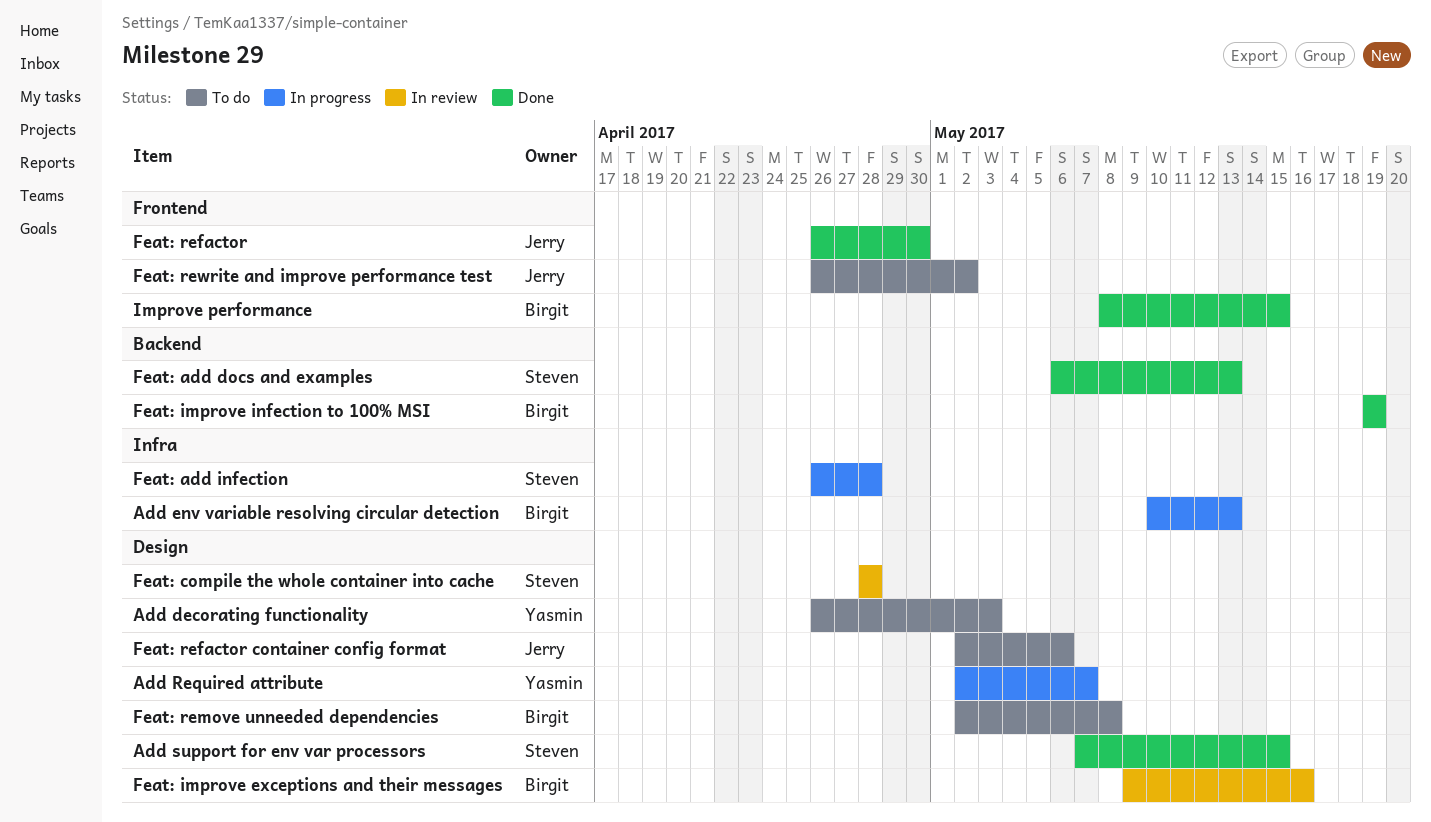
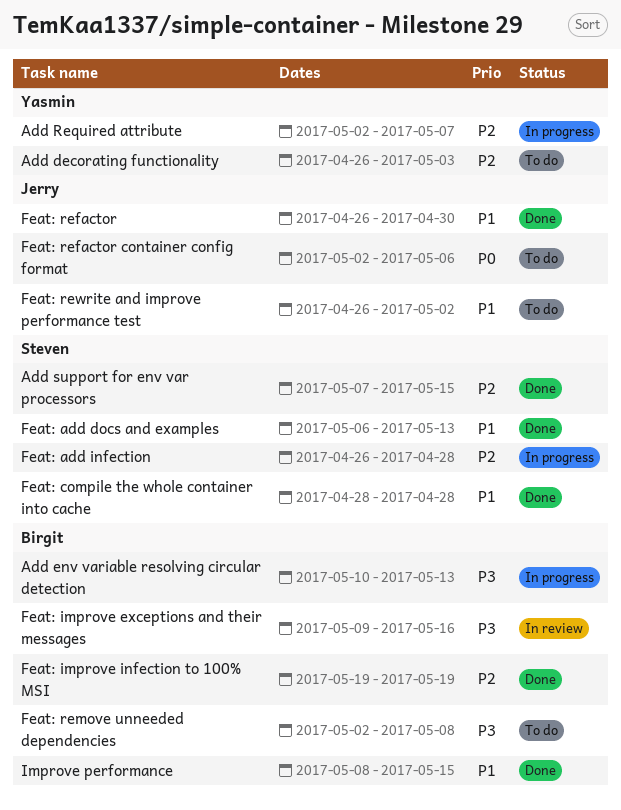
Feat: compile the whole container into cache, status: In review -> Done

